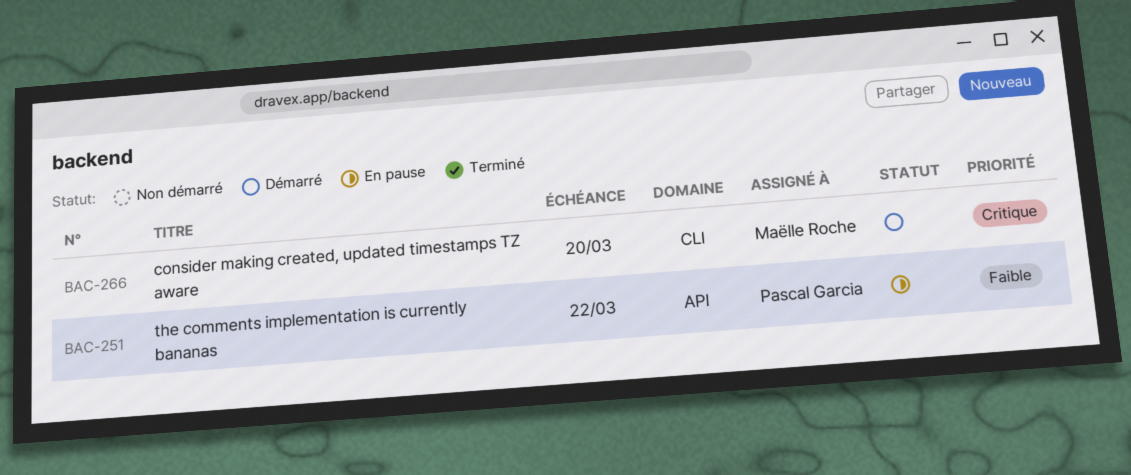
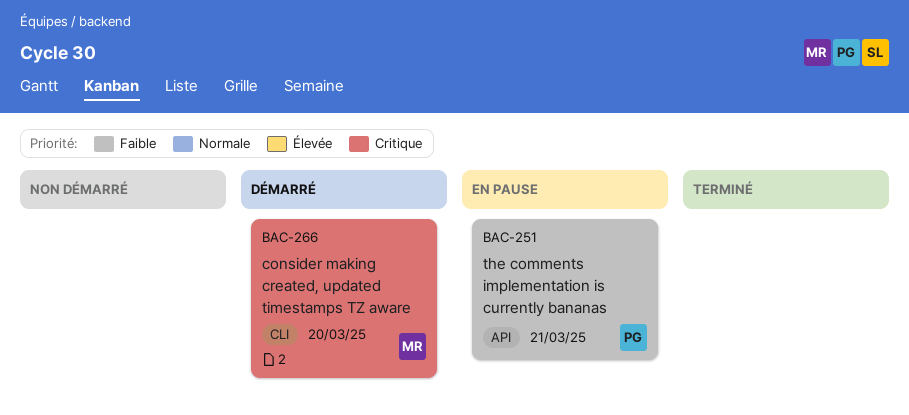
BAC-251, due: Mar 22 -> Mar 21

